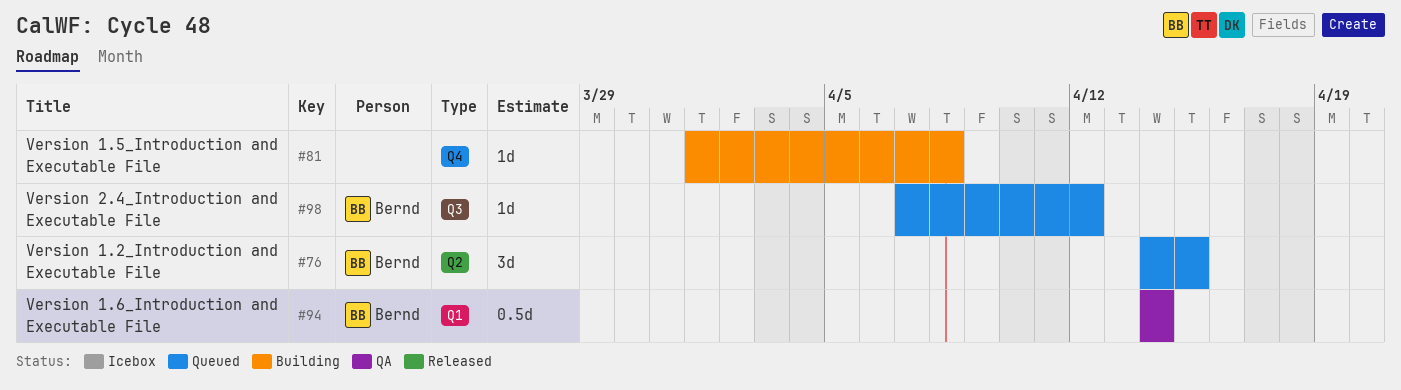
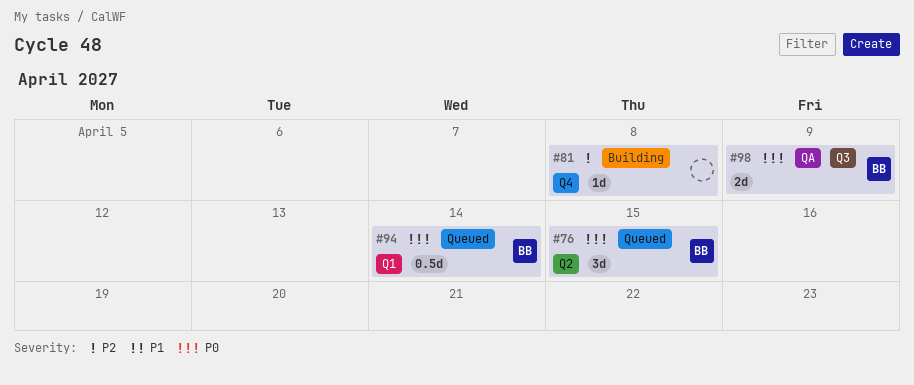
#94, status: QA -> Queued
#98, status: Queued -> QA
#98, estimate: 1d -> 2d
#98, due: Apr 12 -> Apr 9

